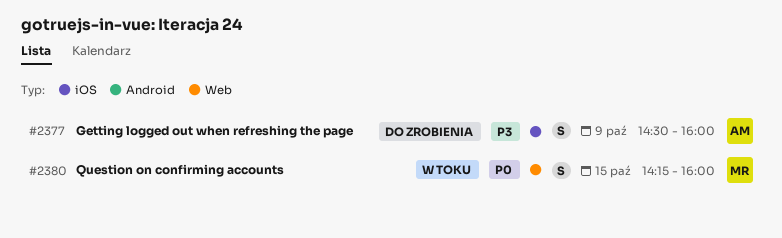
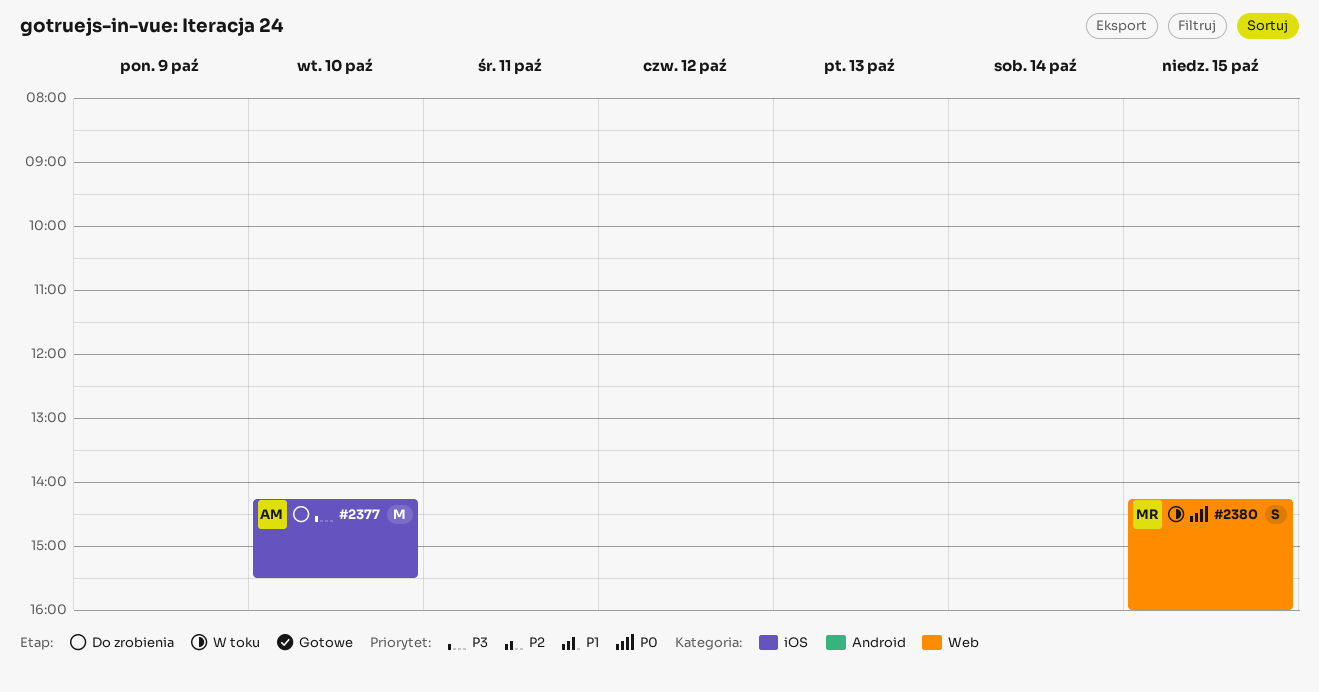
#2377, estimate: S -> M
#2377, day: Oct 9 -> Oct 10
#2377, begins: 14:30 -> 14:15
#2377, ends: 16:00 -> 15:30

